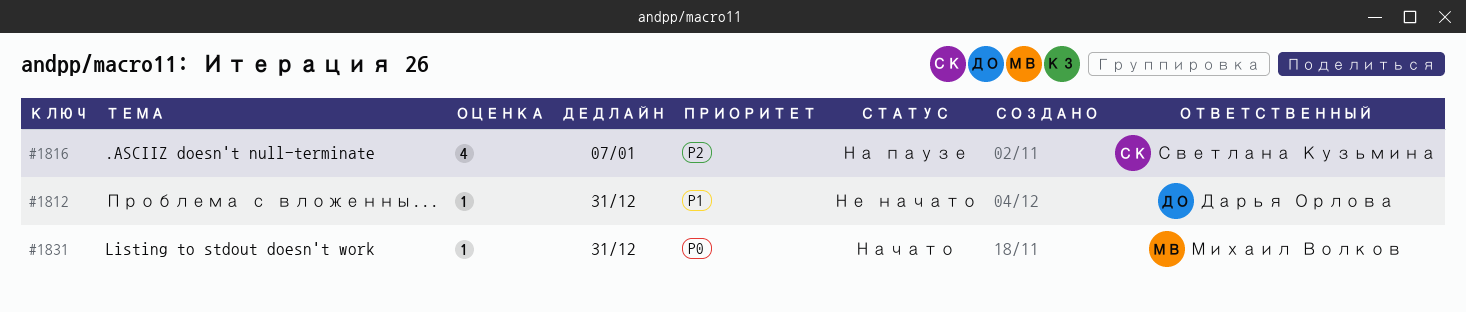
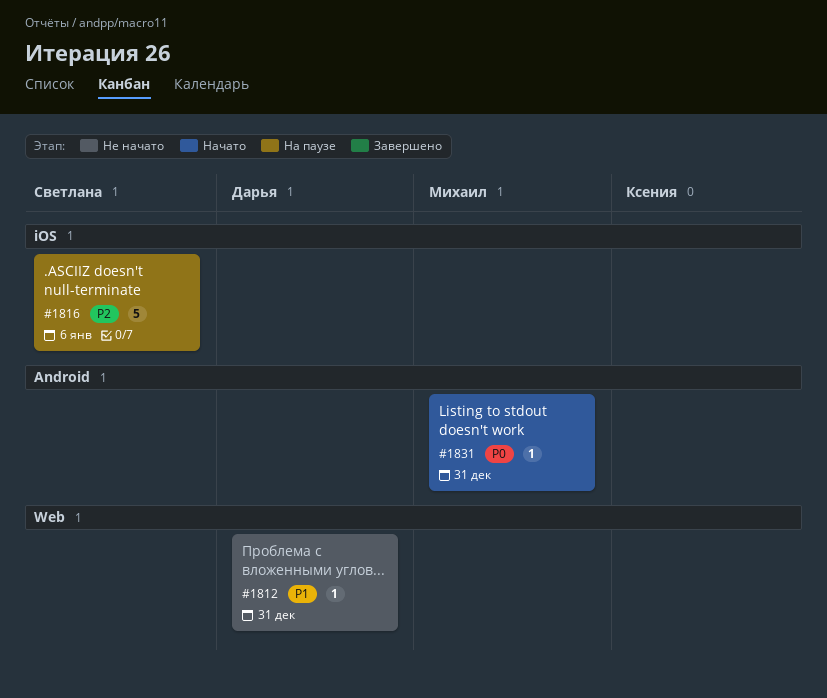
#1816, estimate: 4 -> 5
#1816, due: Jan 7 -> Jan 6

